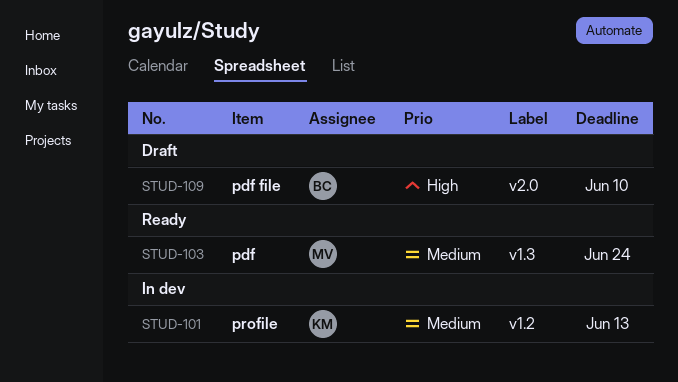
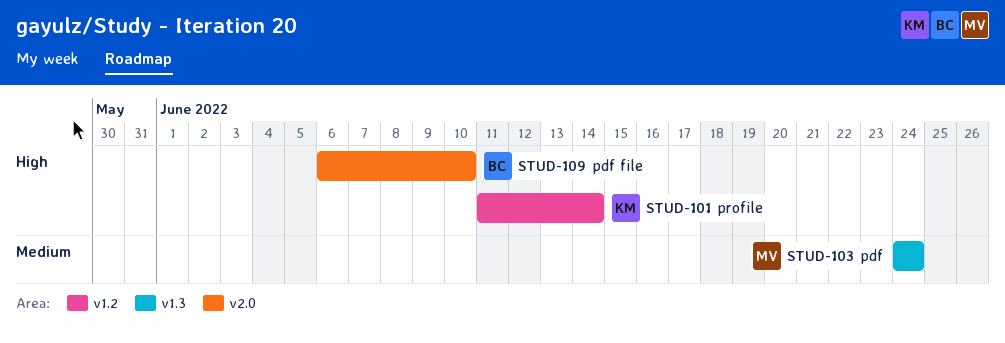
STUD-101, priority: Medium -> High
STUD-101, due: Jun 13 -> Jun 14

